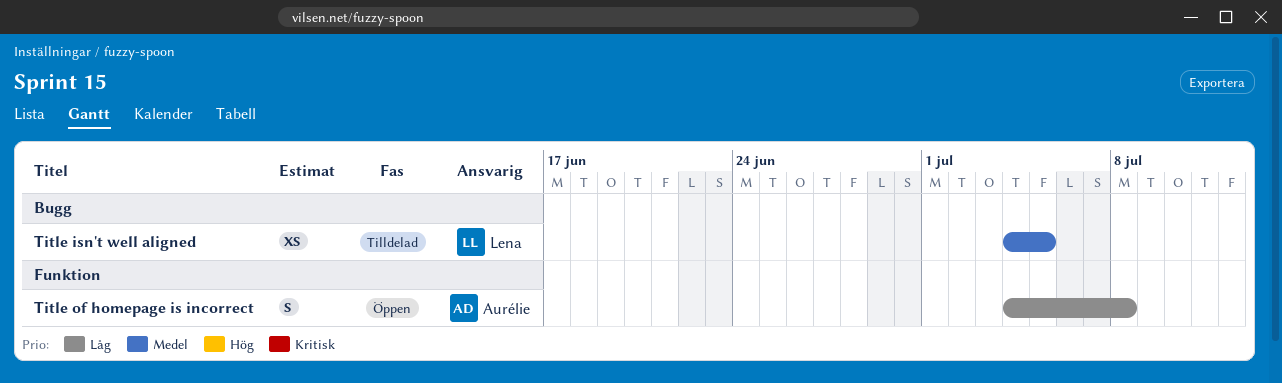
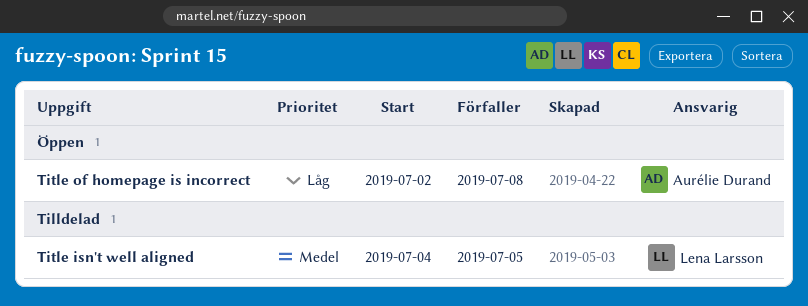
Title of homepage is incorrect, start: Jul 4 -> Jul 2

